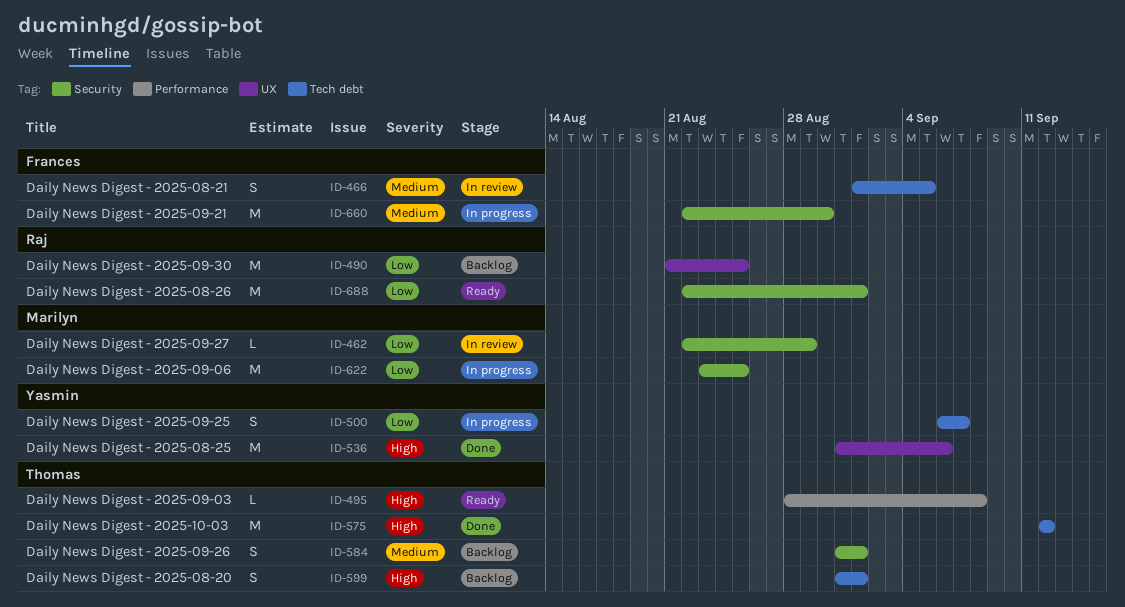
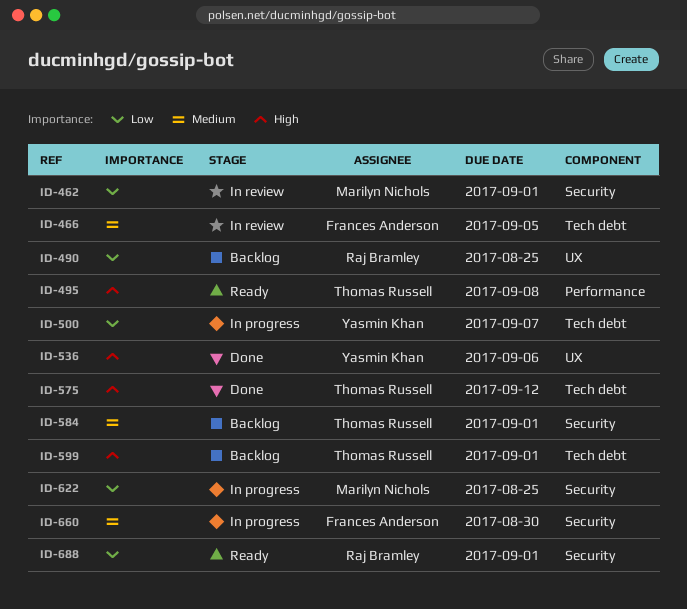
ID-462, due: Aug 29 -> Sep 1

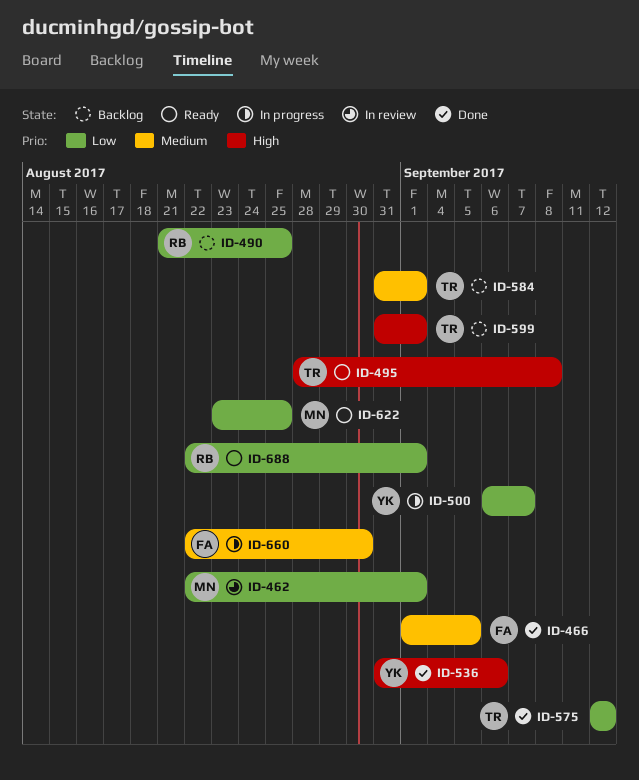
ID-466, status: In review -> Done
ID-575, priority: High -> Low
ID-622, status: In progress -> Ready

